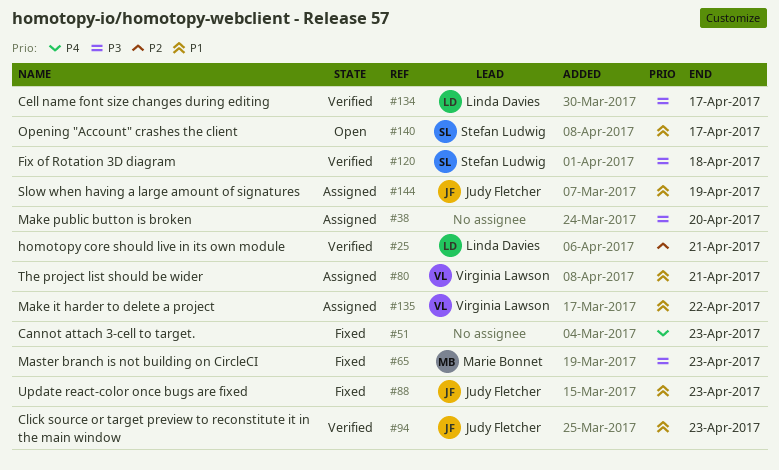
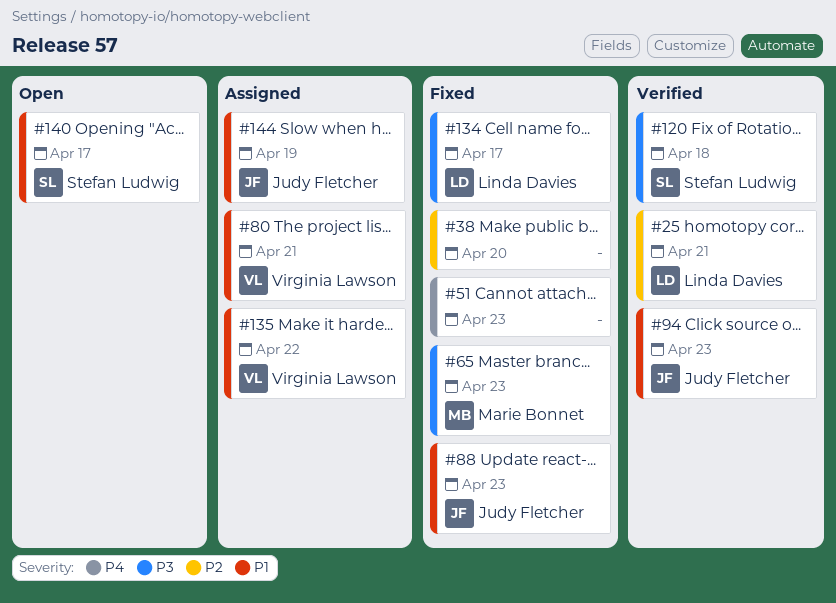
#38, status: Assigned -> Fixed
#38, priority: P3 -> P2
#134, status: Verified -> Fixed

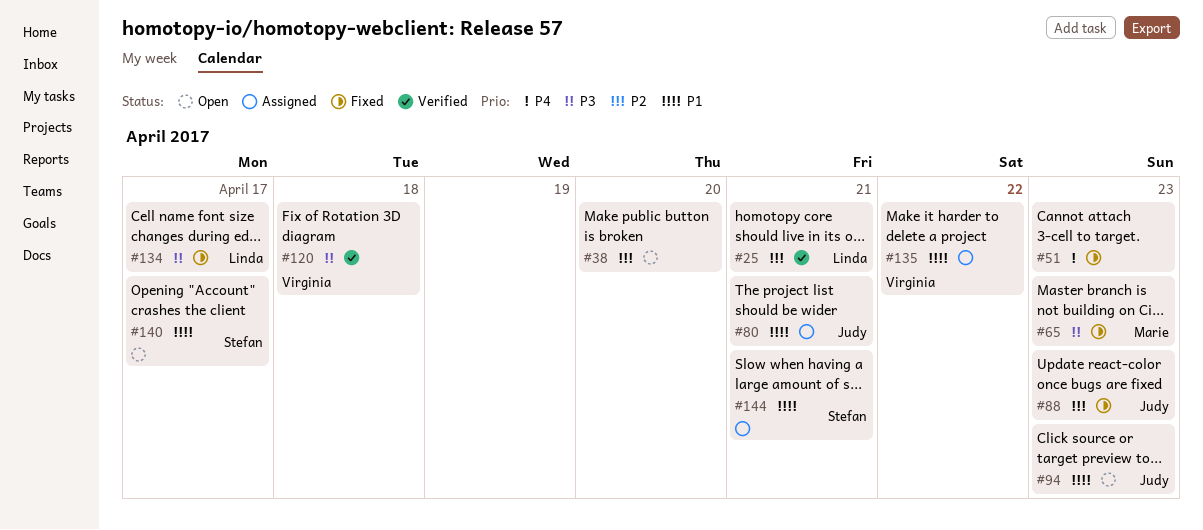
#38, status: Fixed -> Open
#80, owner: Virginia Lawson -> Judy Fletcher
#88, priority: P1 -> P2
#94, status: Verified -> Open
#120, owner: Stefan Ludwig -> Virginia Lawson
#144, owner: Judy Fletcher -> Stefan Ludwig
#144, due: Apr 19 -> Apr 21

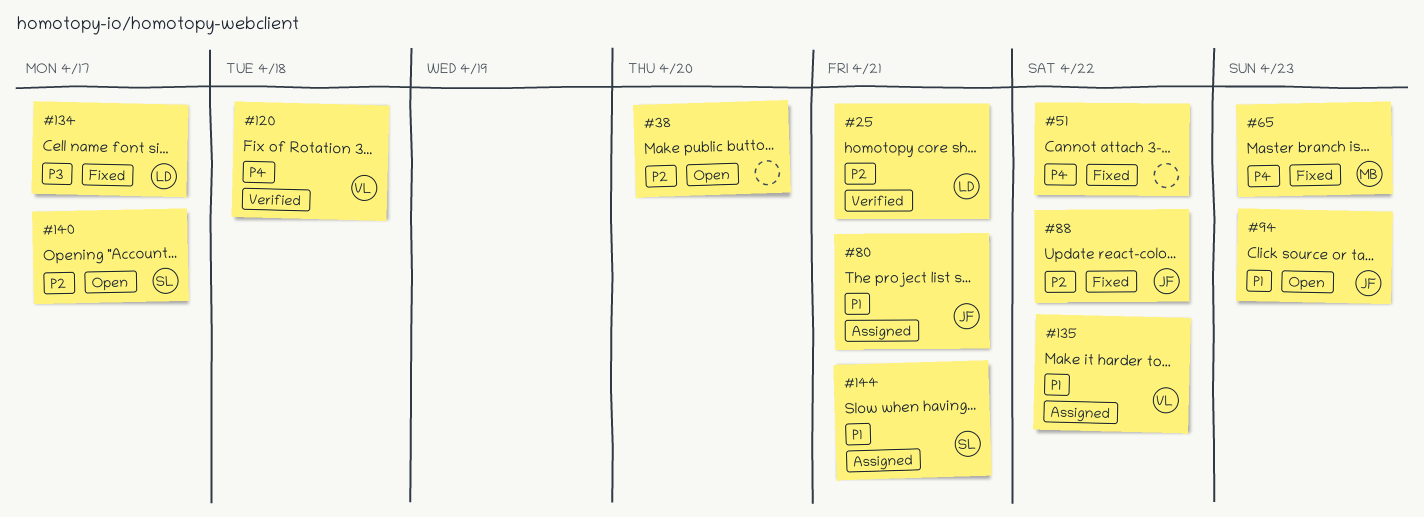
#51, due: Apr 23 -> Apr 22
#65, priority: P3 -> P4
#88, due: Apr 23 -> Apr 22
#120, priority: P3 -> P4
#140, priority: P1 -> P2

